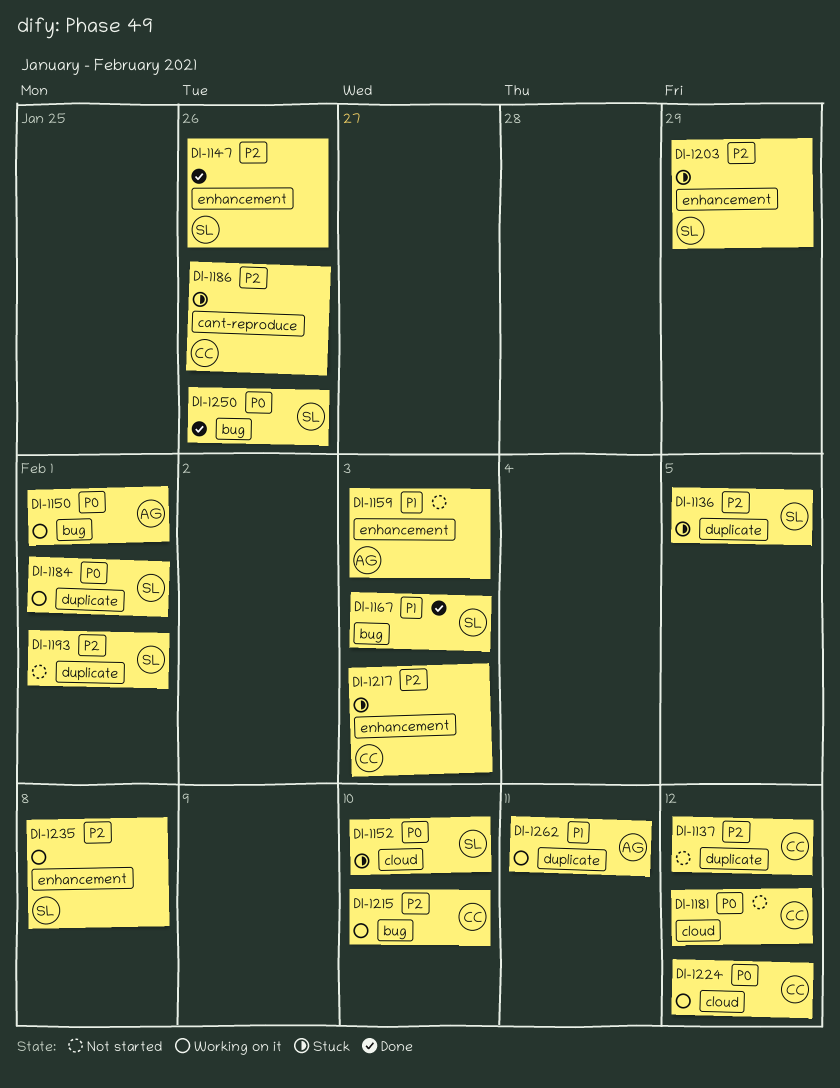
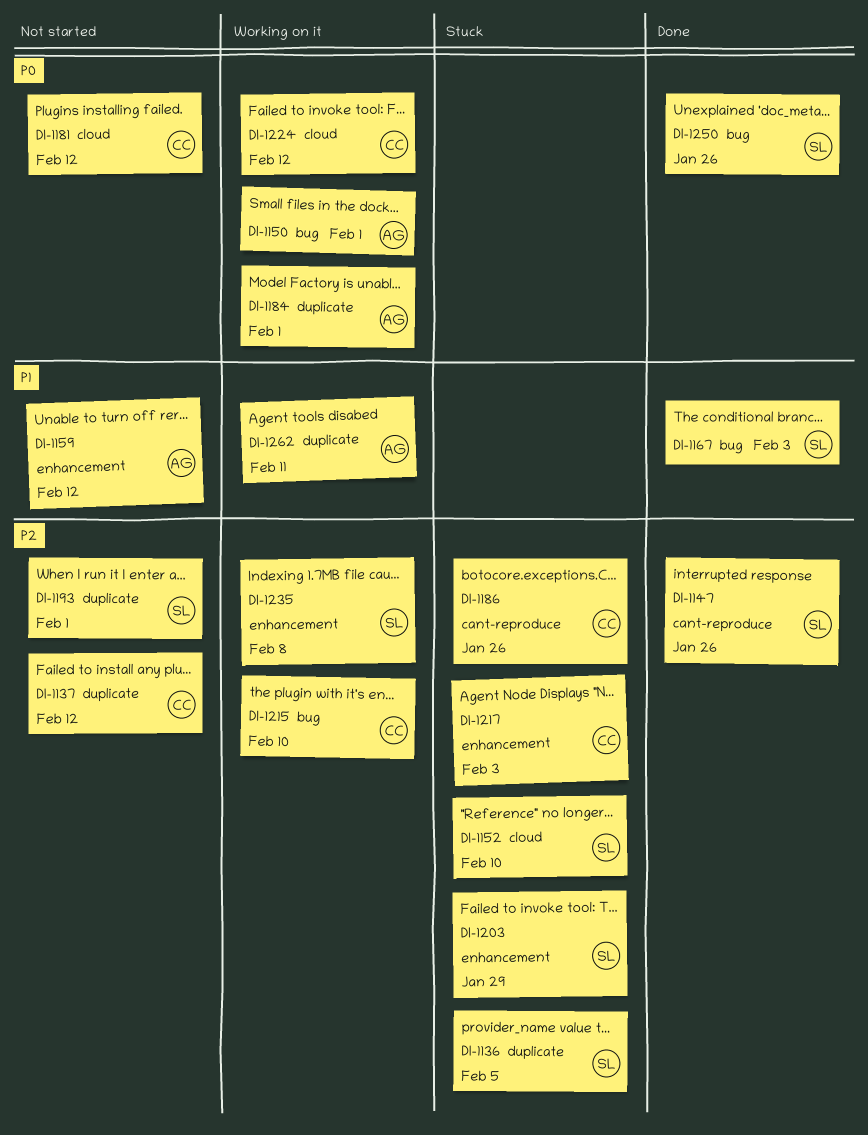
DI-1147, label: enhancement -> cant-reproduce
DI-1152, priority: P0 -> P2
DI-1159, due: Feb 3 -> Feb 12
DI-1184, owner: SL -> AG

